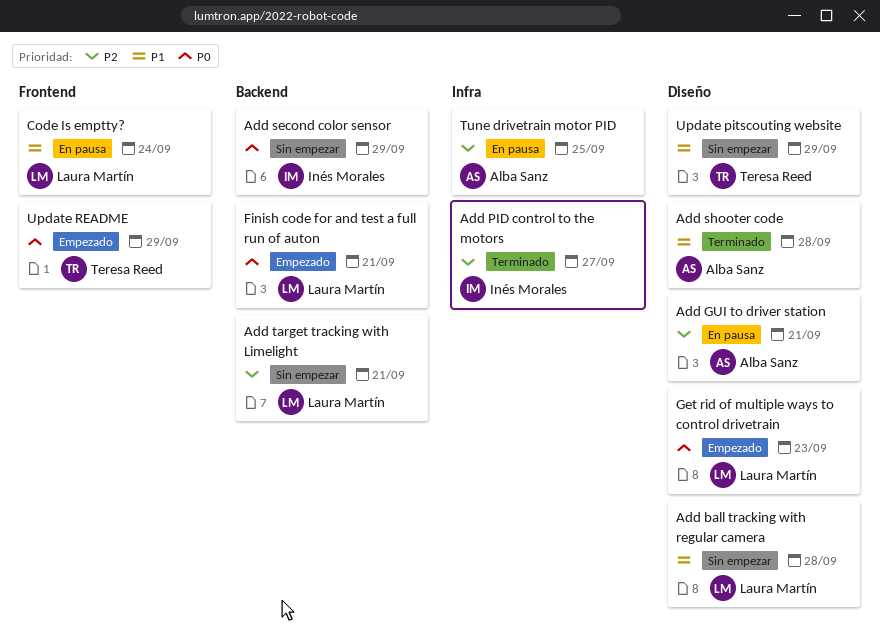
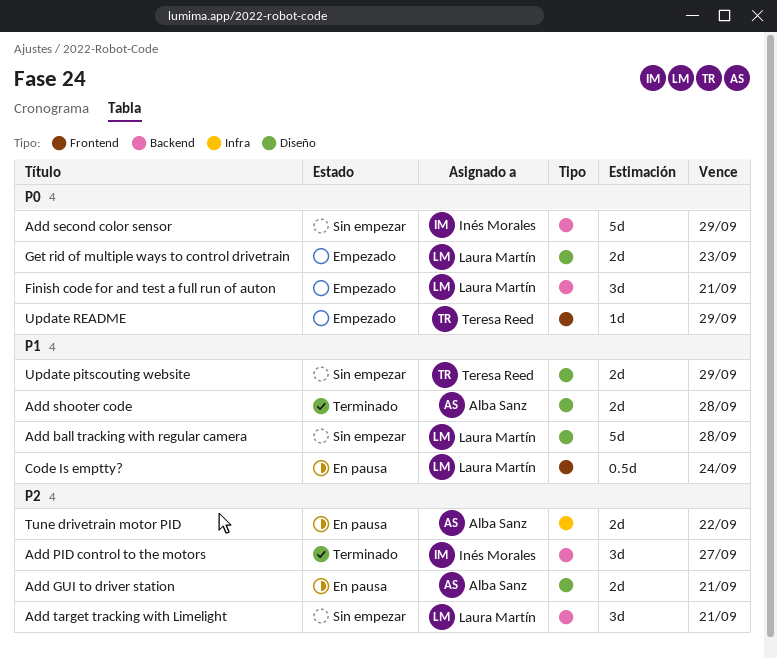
Add PID control to the motors, label: Infra -> Backend
Tune drivetrain motor PID, due: Sep 25 -> Sep 22

